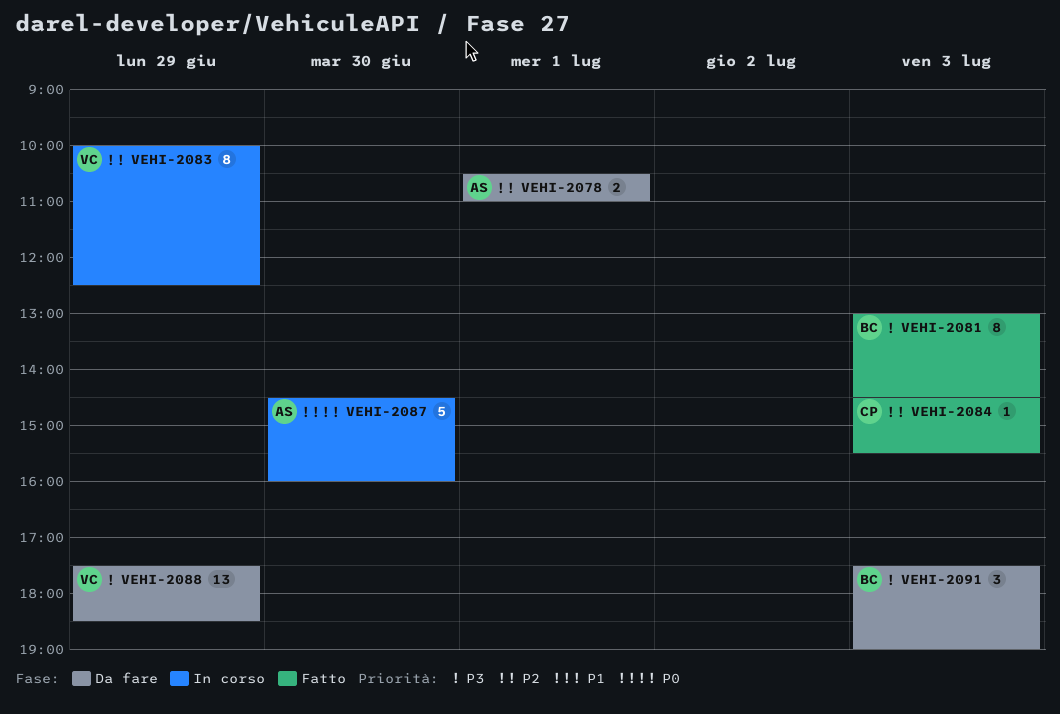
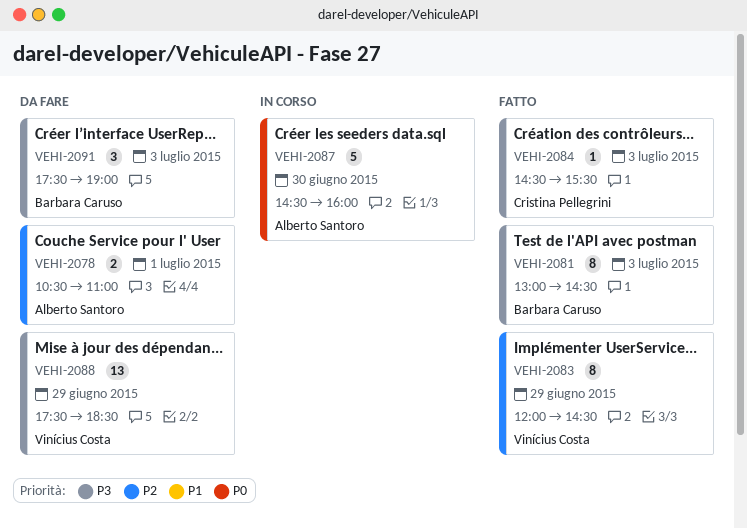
VEHI-2083, status: In corso -> Fatto
VEHI-2083, begins: 10:00 -> 12:00
VEHI-2083, ends: 12:30 -> 14:30
VEHI-2084, priority: P2 -> P3

